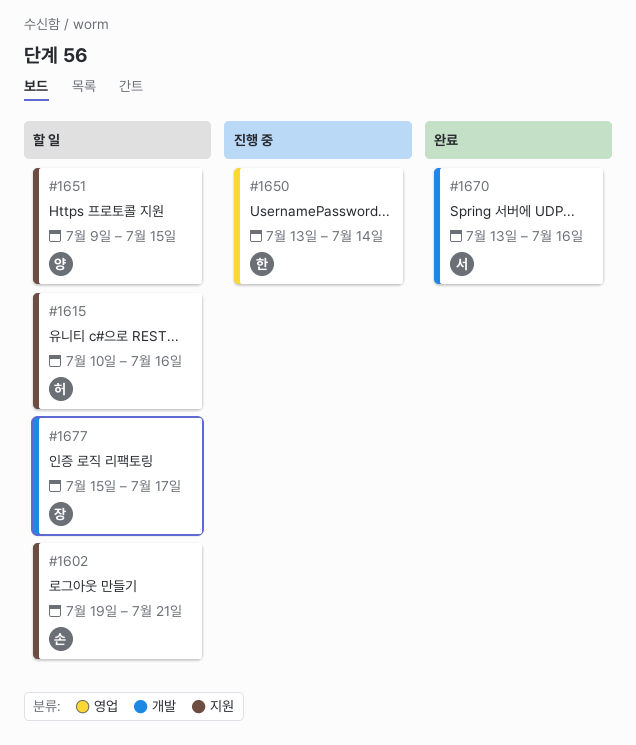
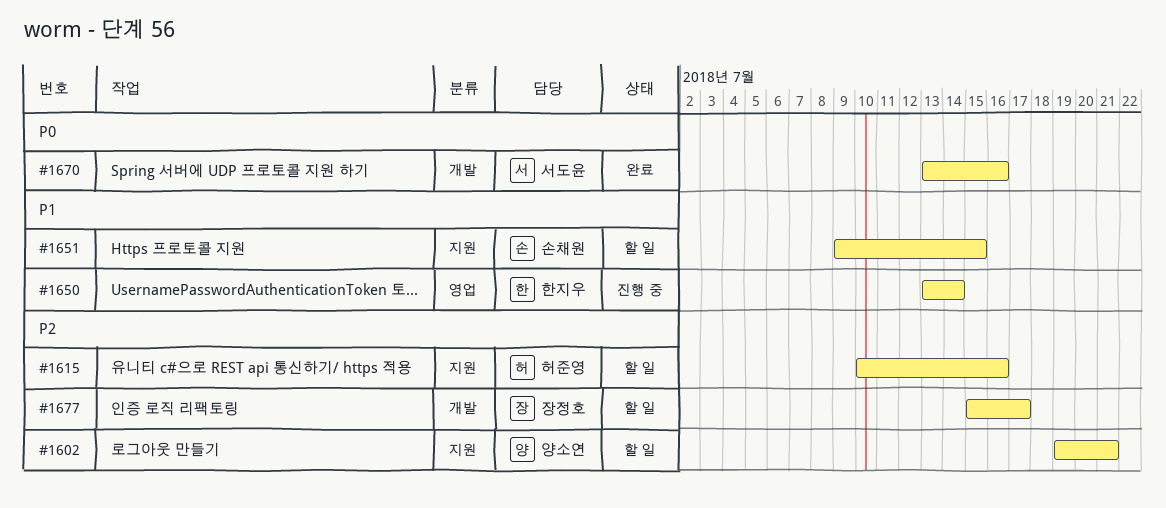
#1602, owner: 손채원 -> 양소연
#1651, owner: 양소연 -> 손채원

